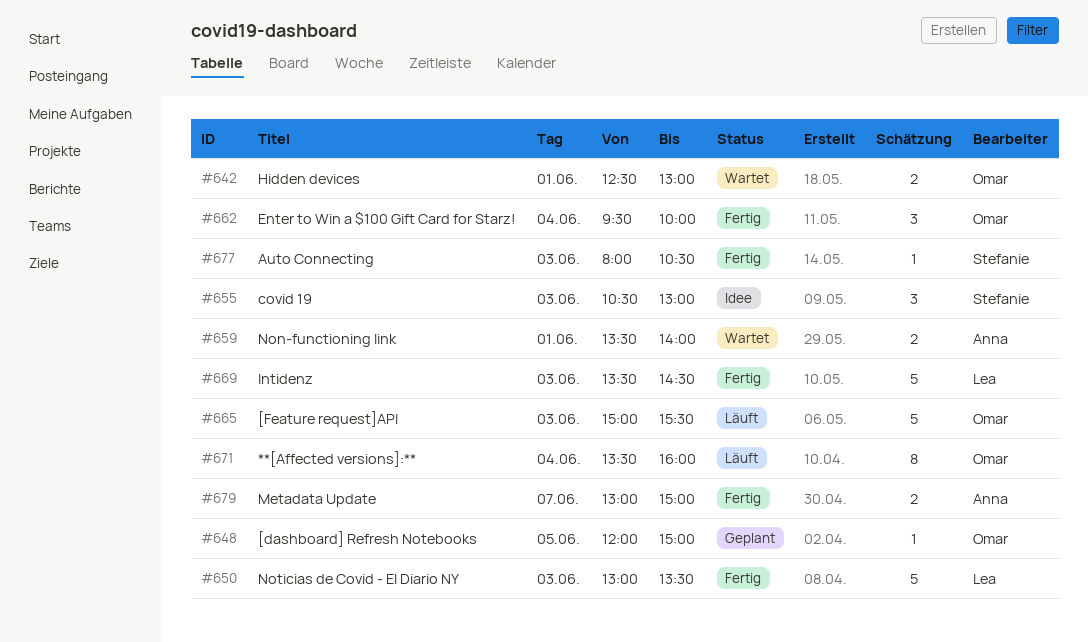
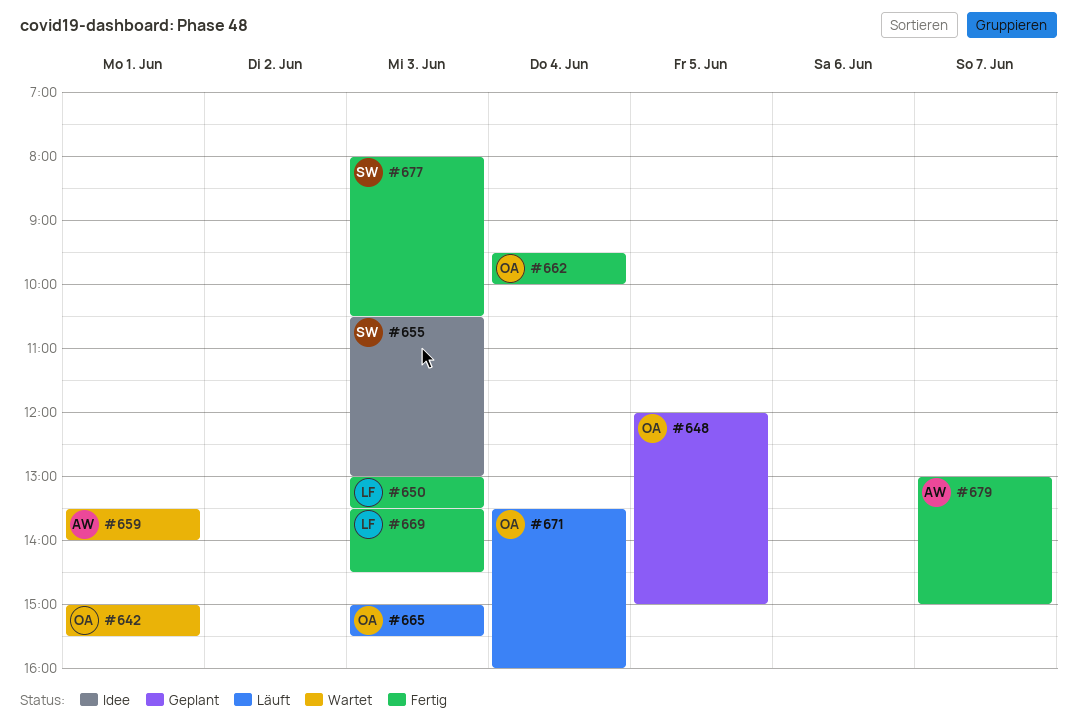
#642, begins: 12:30 -> 15:00
#642, ends: 13:00 -> 15:30

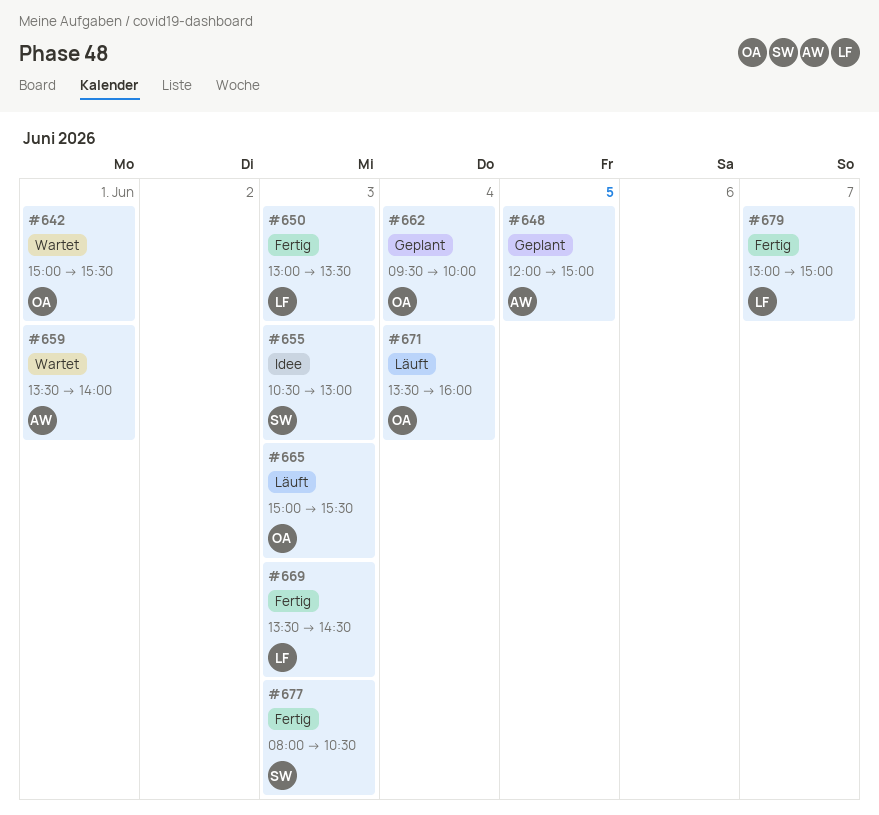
#648, owner: OA -> AW
#662, status: Fertig -> Geplant
#679, owner: AW -> LF

